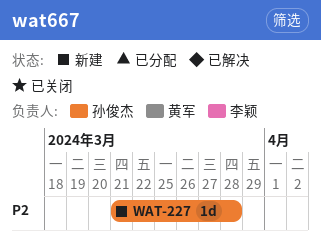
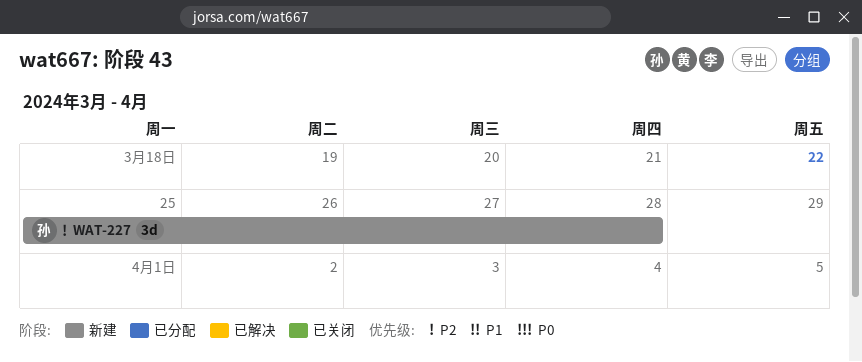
WAT-227, estimate: 1d -> 3d
WAT-227, start: Mar 21 -> Mar 25

